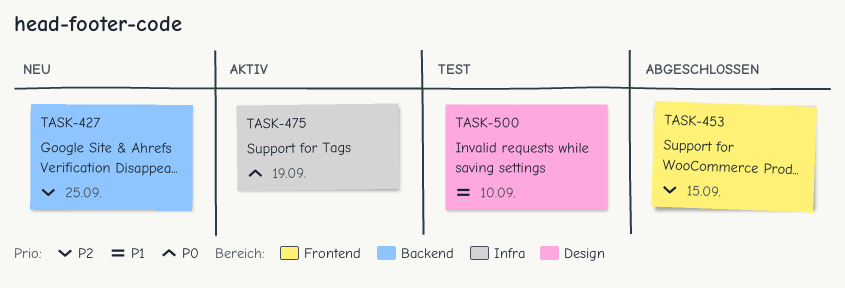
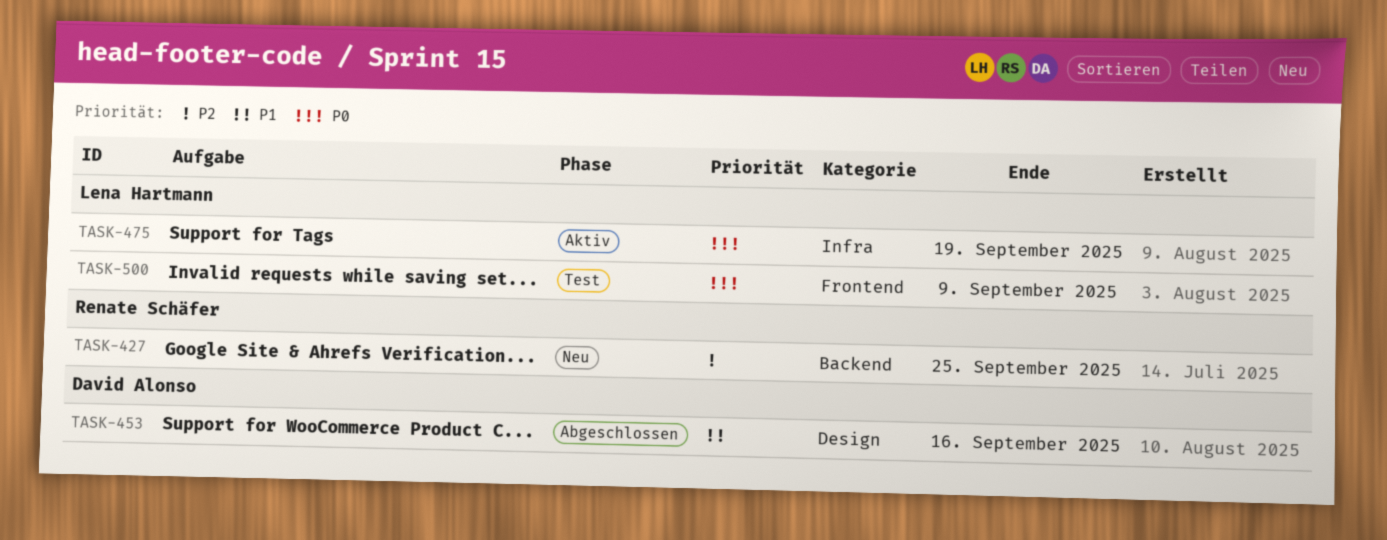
TASK-453, priority: P2 -> P1
TASK-453, label: Frontend -> Design
TASK-453, due: Sep 15 -> Sep 16
TASK-500, priority: P1 -> P0
TASK-500, label: Design -> Frontend
TASK-500, due: Sep 10 -> Sep 9

